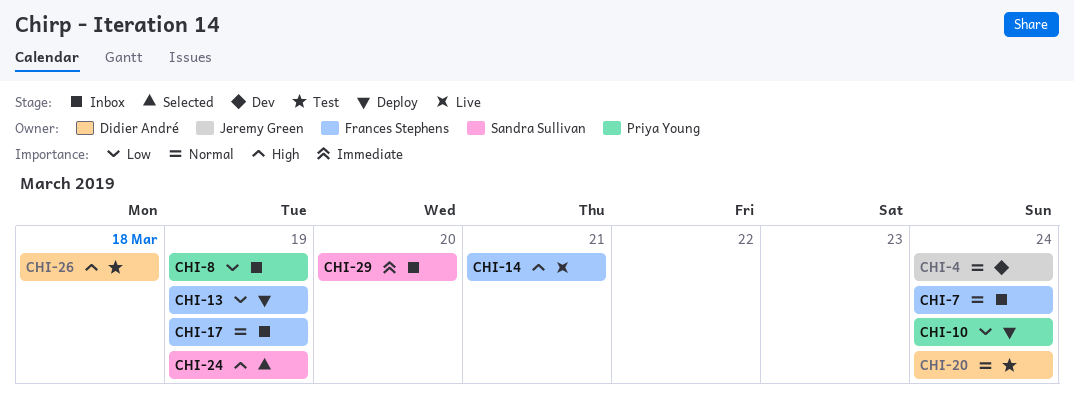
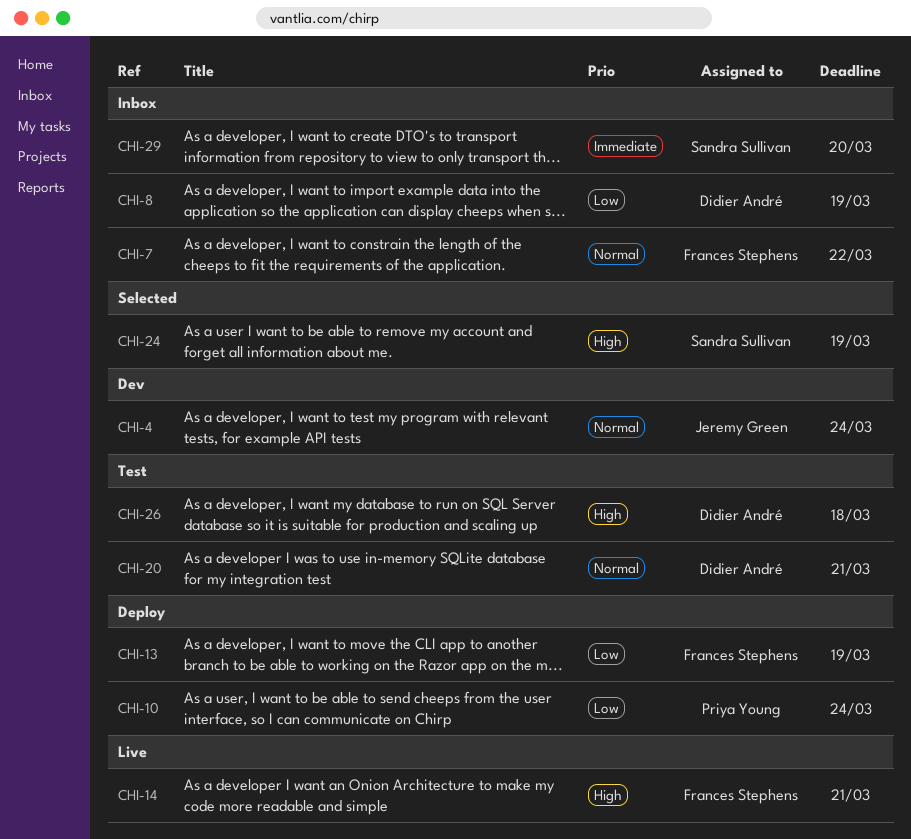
CHI-7, due: Mar 24 -> Mar 22
CHI-8, owner: Priya Young -> Didier André
CHI-17: present -> none
CHI-20, due: Mar 24 -> Mar 21

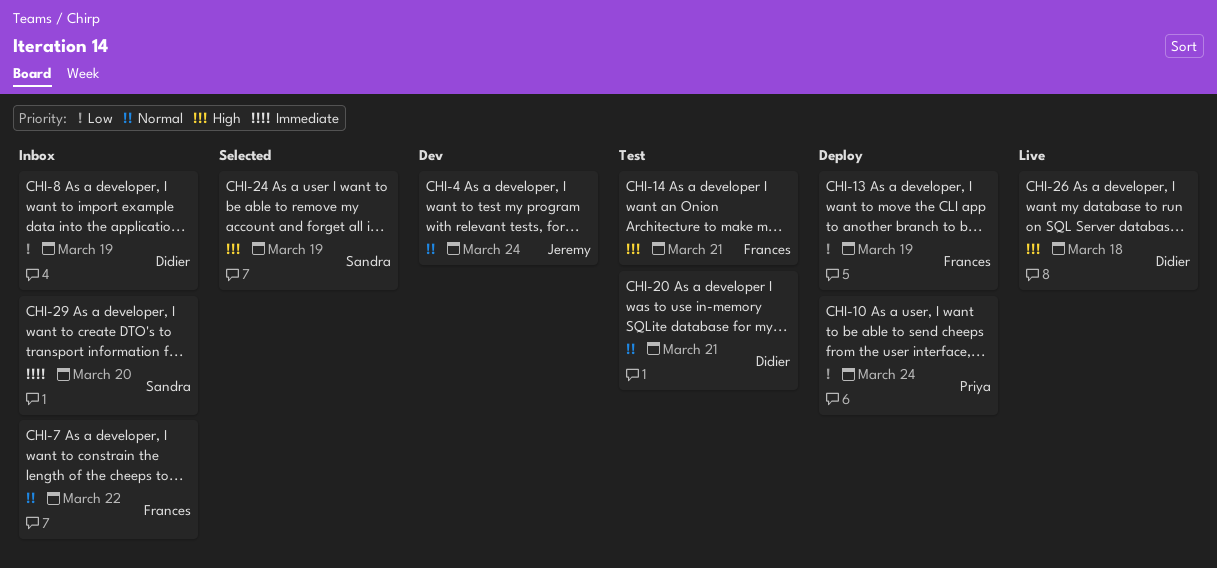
CHI-14, status: Live -> Test
CHI-26, status: Test -> Live

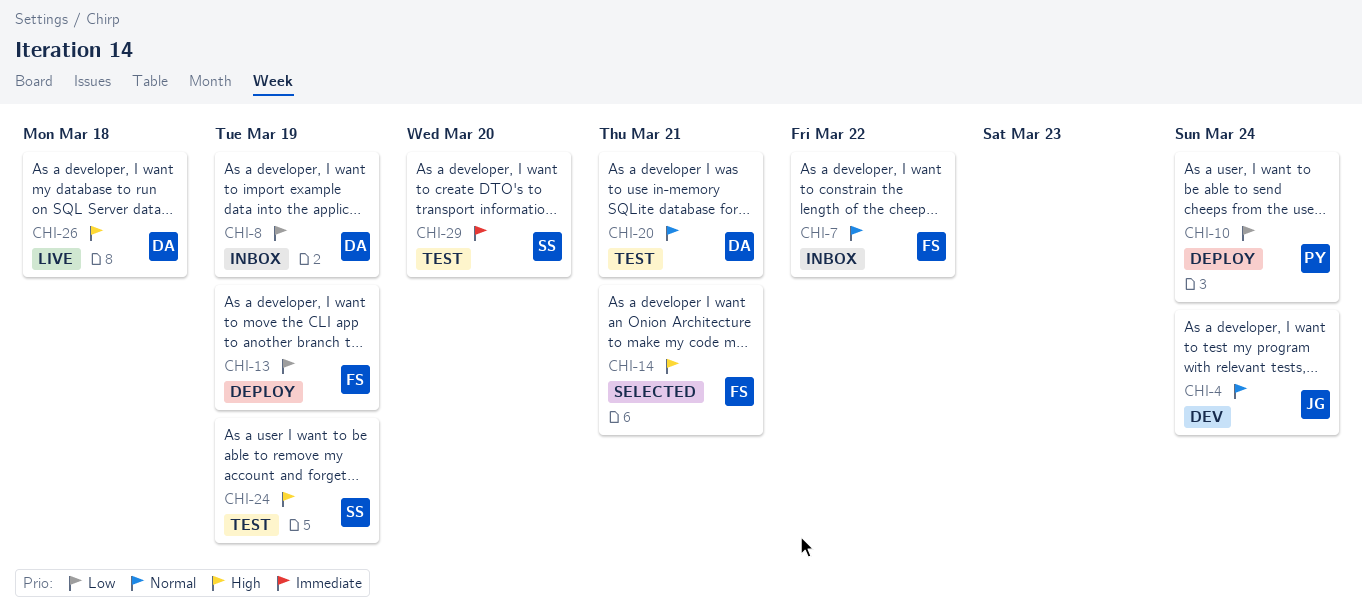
CHI-14, status: Test -> Selected
CHI-24, status: Selected -> Test
CHI-29, status: Inbox -> Test

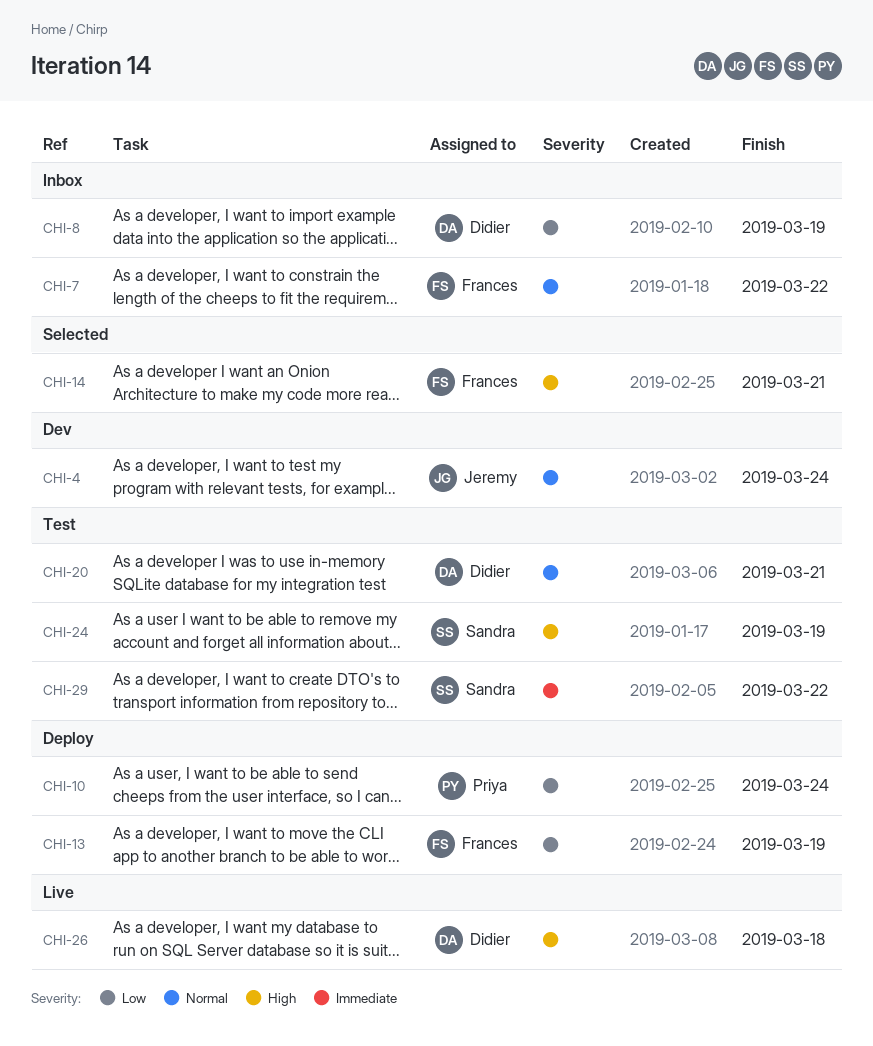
CHI-29, due: Mar 20 -> Mar 22

